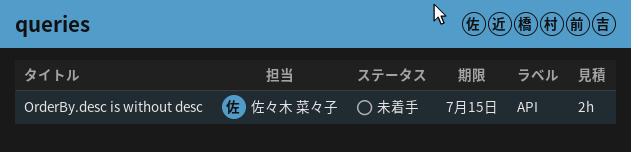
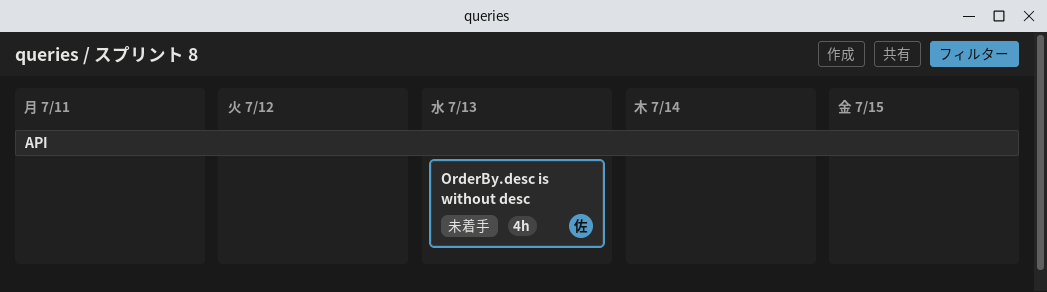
OrderBy.desc is without desc, estimate: 2h -> 4h
OrderBy.desc is without desc, due: Jul 15 -> Jul 13

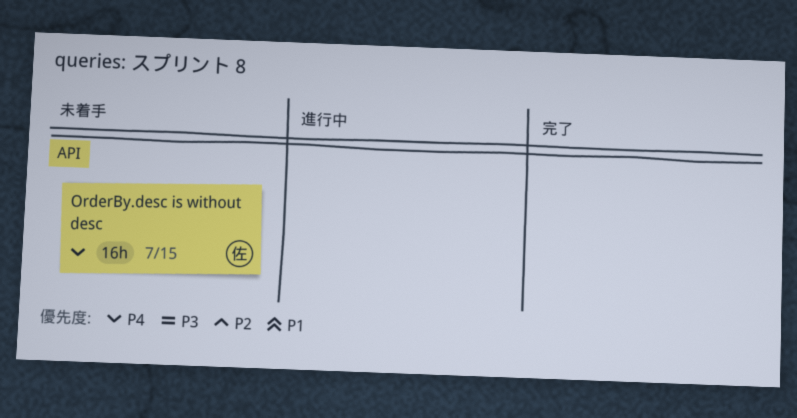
OrderBy.desc is without desc, estimate: 4h -> 16h
OrderBy.desc is without desc, due: Jul 13 -> Jul 15

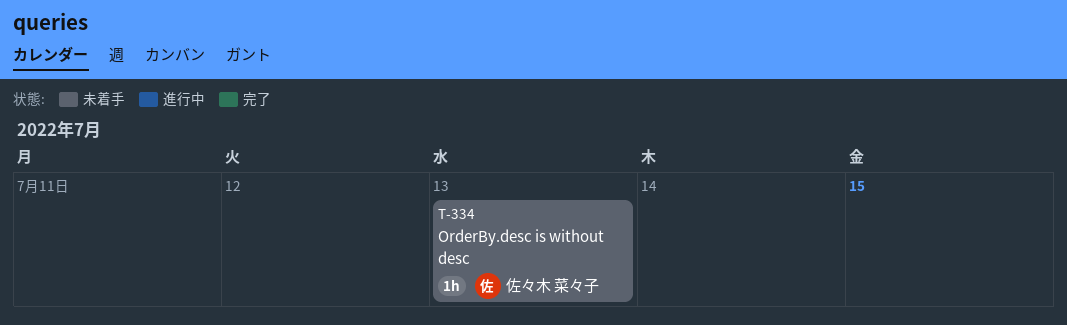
OrderBy.desc is without desc, estimate: 16h -> 1h
OrderBy.desc is without desc, due: Jul 15 -> Jul 13

